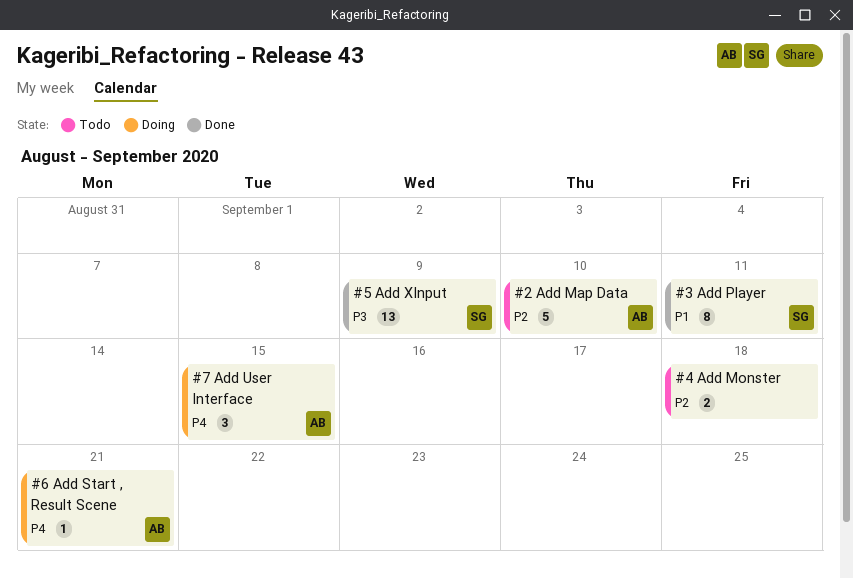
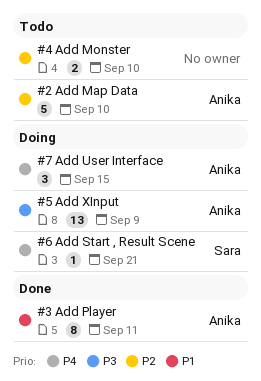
#3 Add Player, owner: Sara -> Anika
#4 Add Monster, due: Sep 18 -> Sep 10
#5 Add XInput, status: Done -> Doing
#5 Add XInput, owner: Sara -> Anika
#6 Add Start , Result Scene, owner: Anika -> Sara

